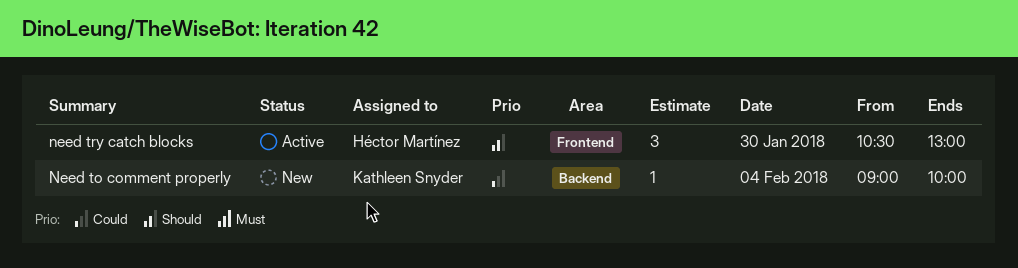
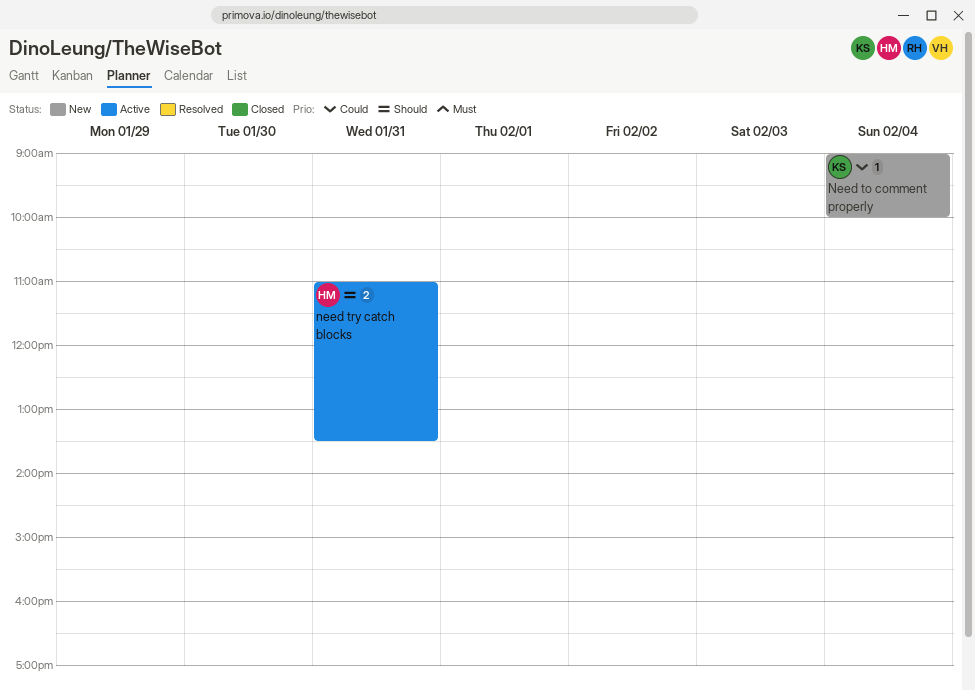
need try catch blocks, estimate: 3 -> 2
need try catch blocks, day: Jan 30 -> Jan 31
need try catch blocks, begins: 10:30 -> 11:00
need try catch blocks, ends: 13:00 -> 13:30

